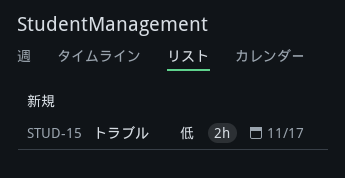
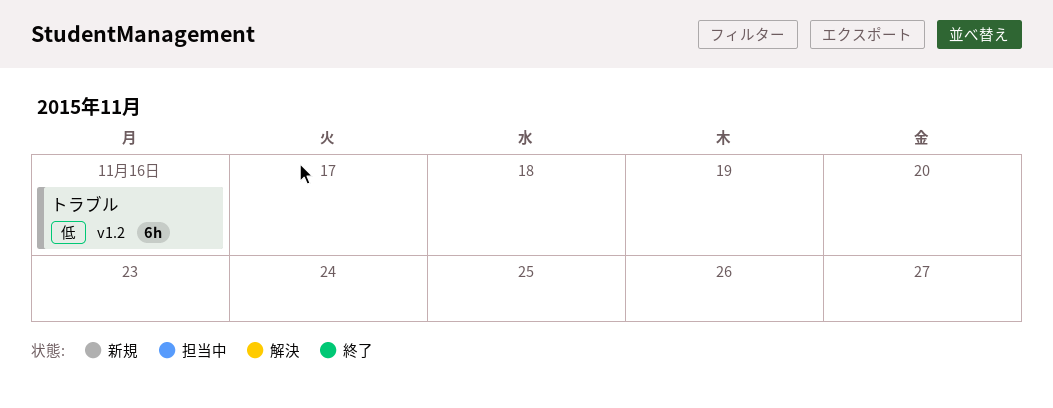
トラブル, estimate: 2h -> 6h
トラブル, due: Nov 17 -> Nov 16

